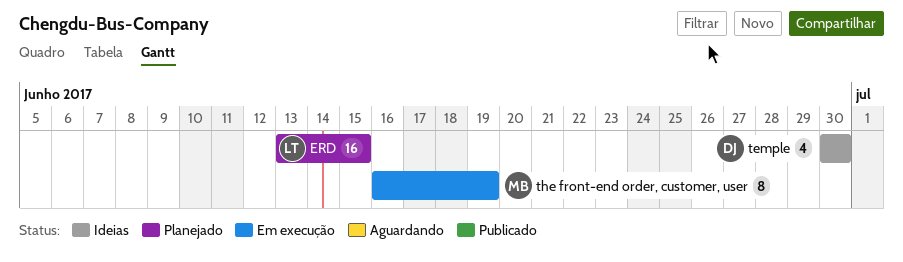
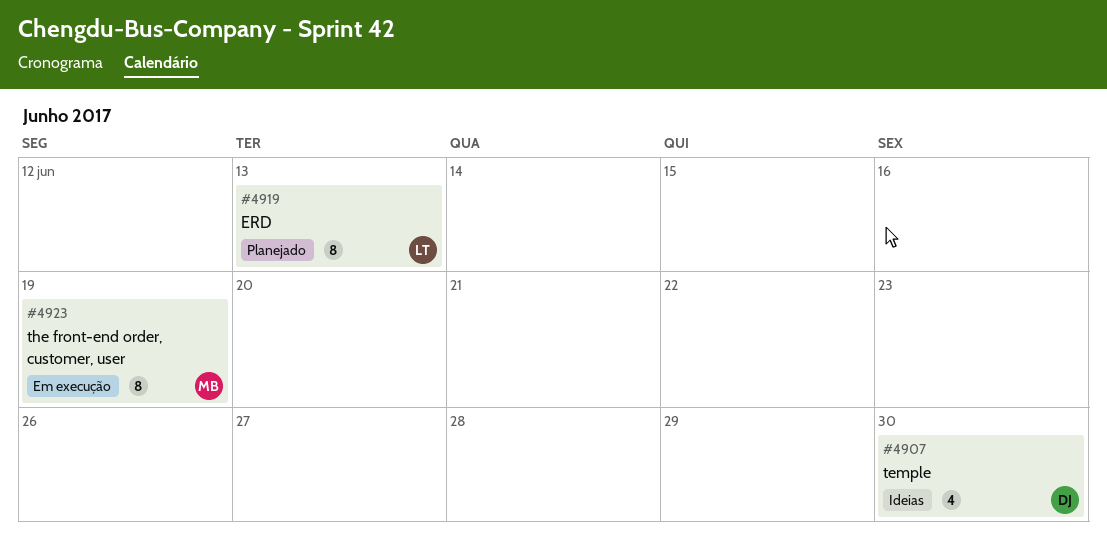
ERD, estimate: 16 -> 8
ERD, due: Jun 15 -> Jun 13

